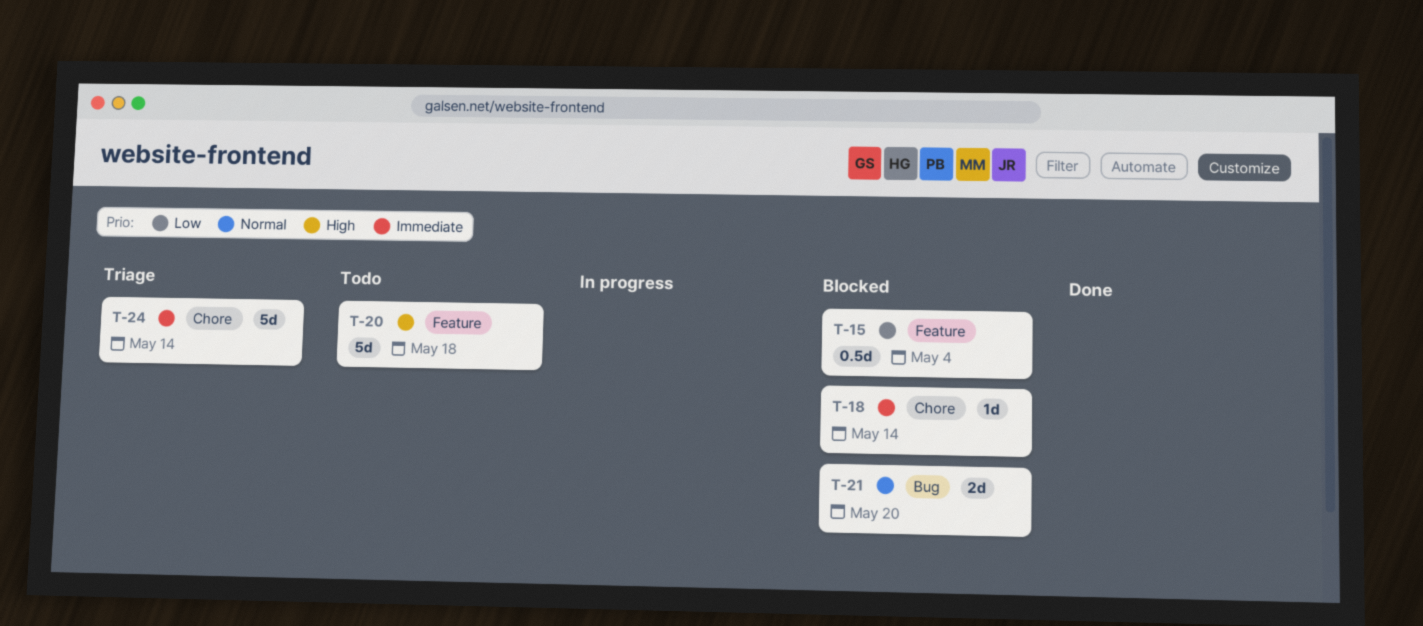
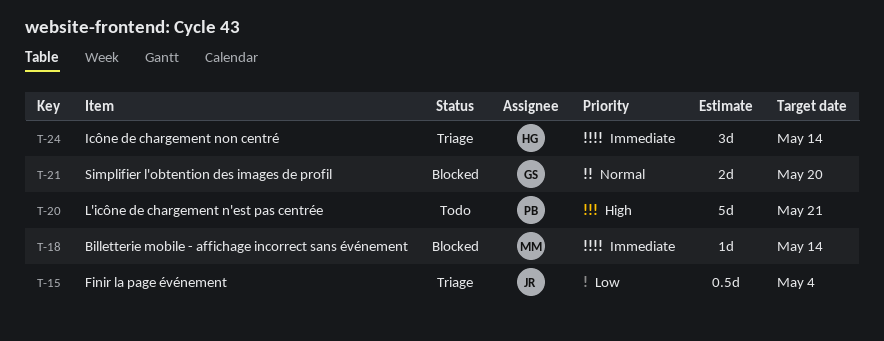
T-15, status: Blocked -> Triage
T-20, due: May 18 -> May 21
T-24, estimate: 5d -> 3d

